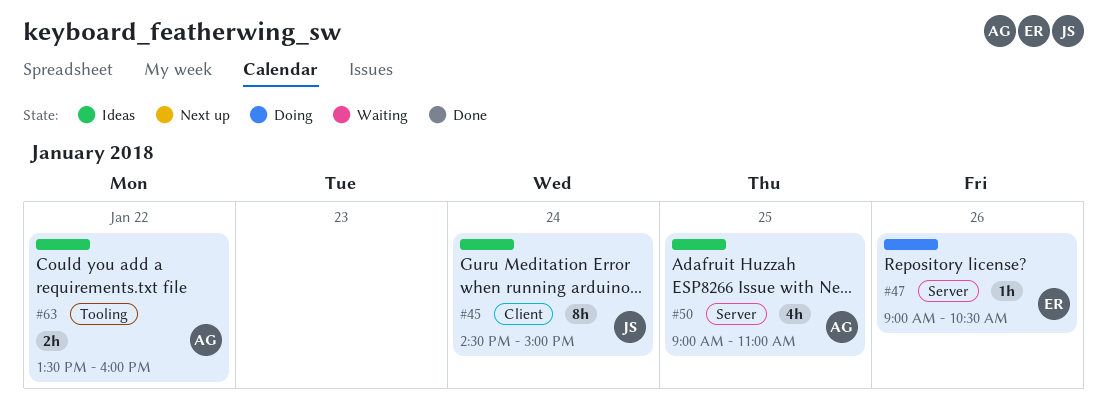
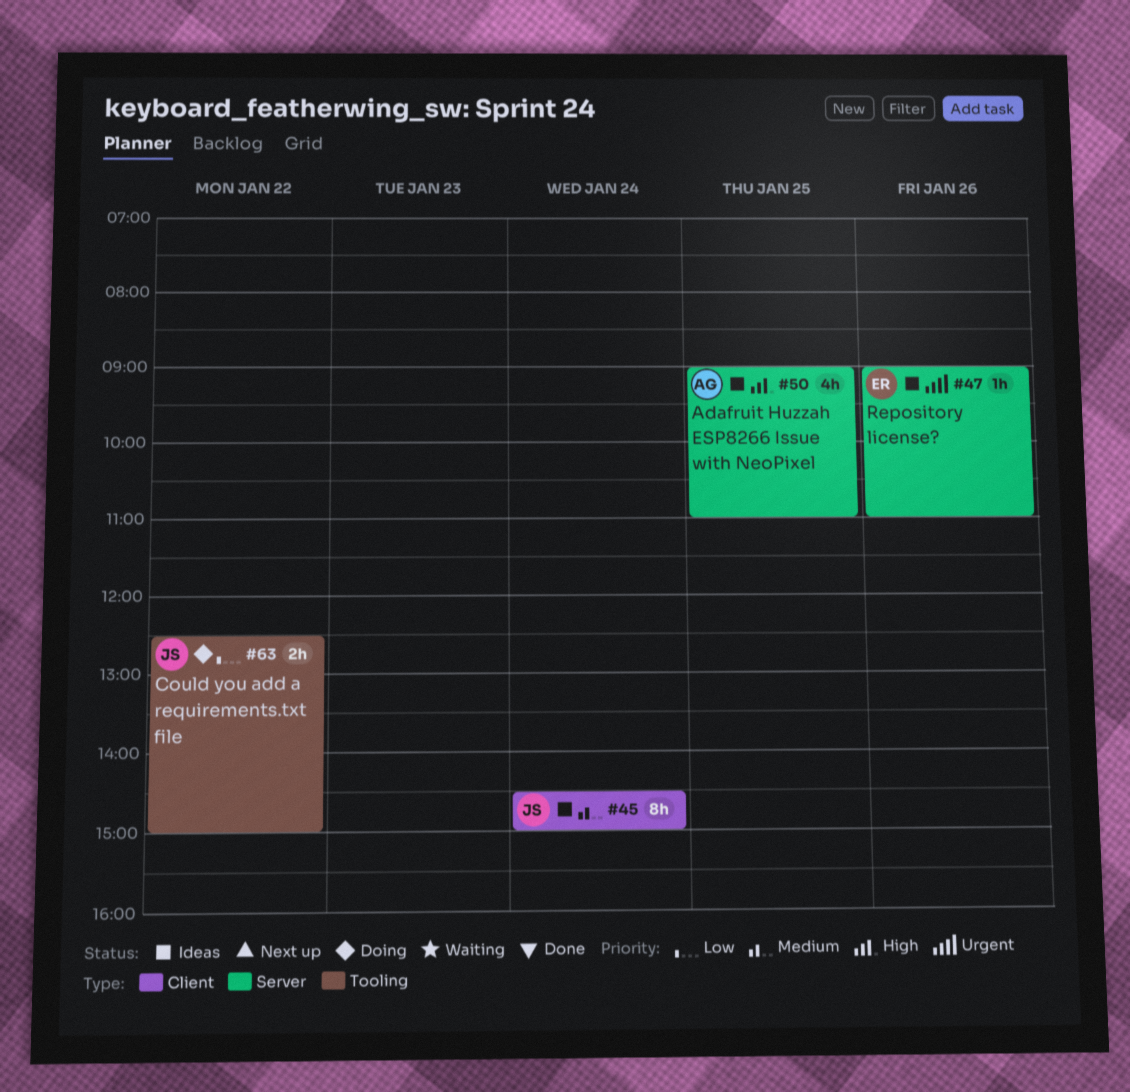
#47, status: Doing -> Ideas
#47, ends: 10:30 -> 11:00
#63, status: Ideas -> Doing
#63, owner: AG -> JS
#63, begins: 13:30 -> 12:30
#63, ends: 16:00 -> 15:00

